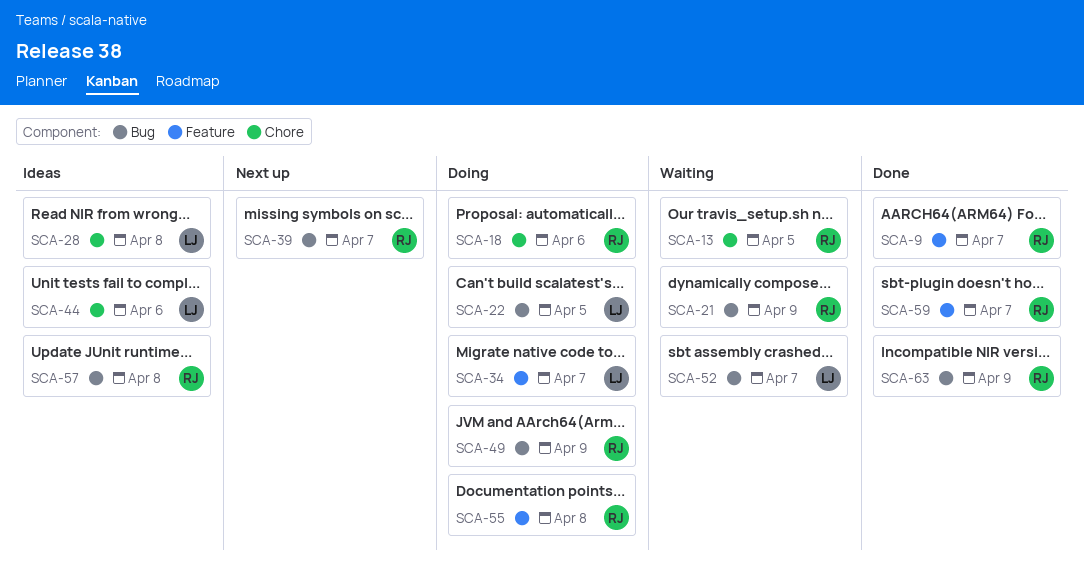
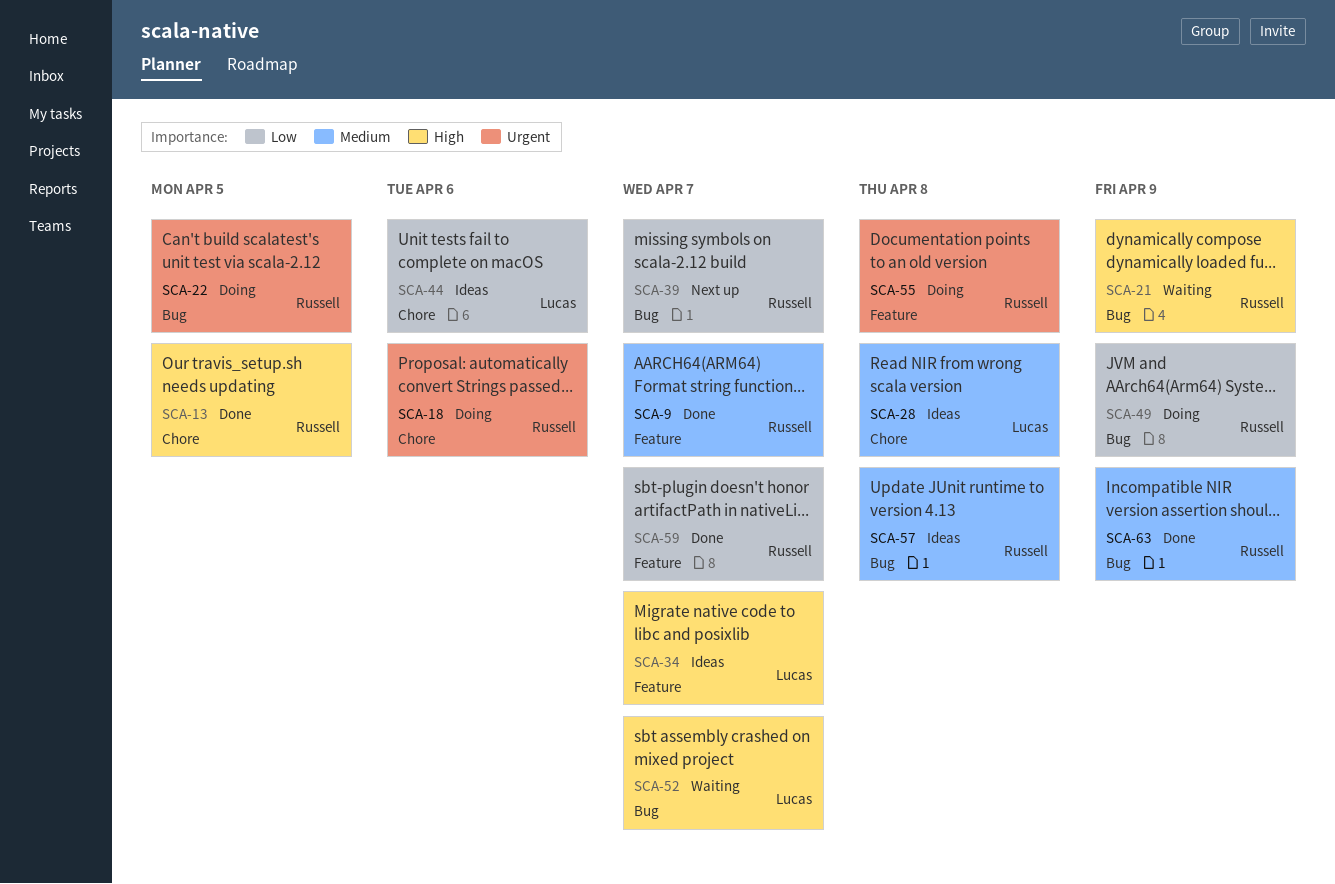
SCA-13, status: Waiting -> Done
SCA-22, owner: Lucas -> Russell
SCA-34, status: Doing -> Ideas

